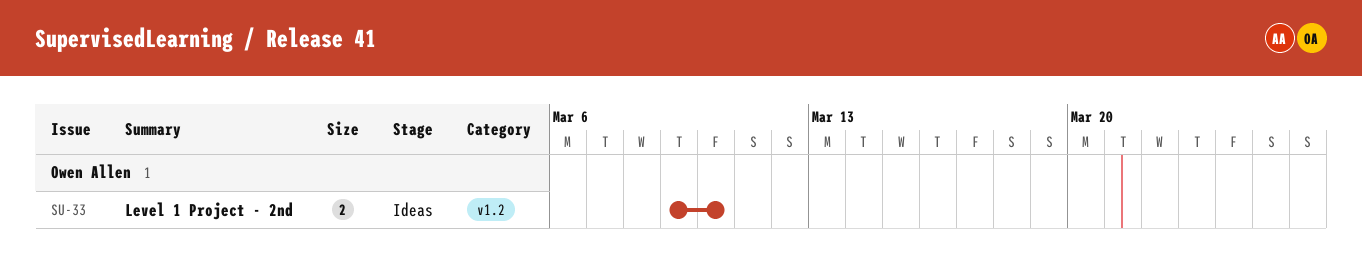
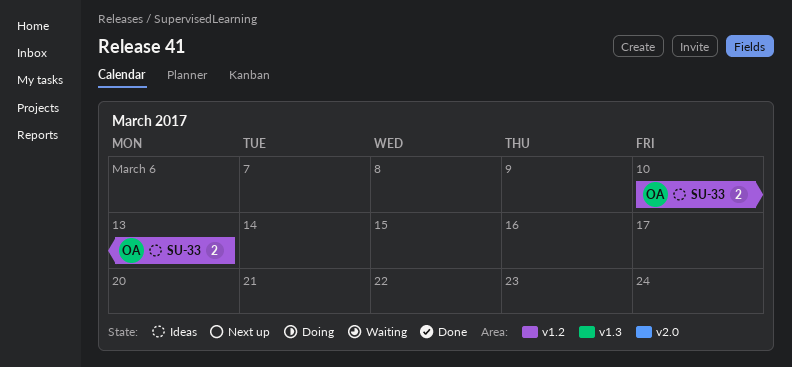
SU-33, start: Mar 9 -> Mar 10
SU-33, due: Mar 10 -> Mar 13

